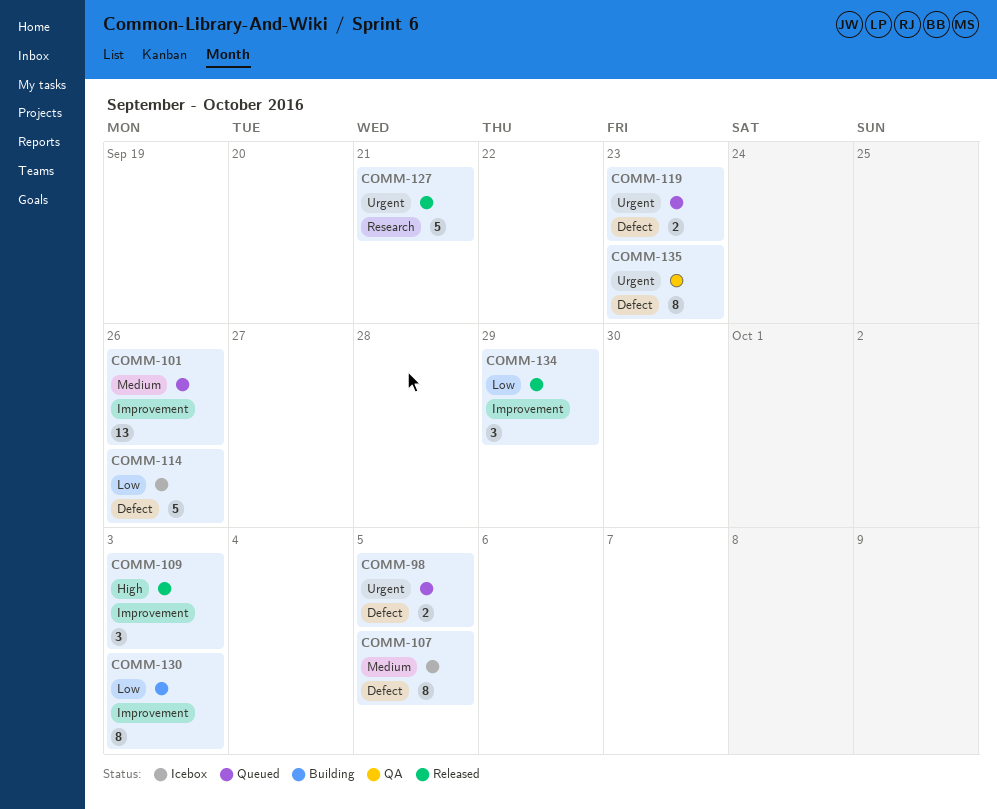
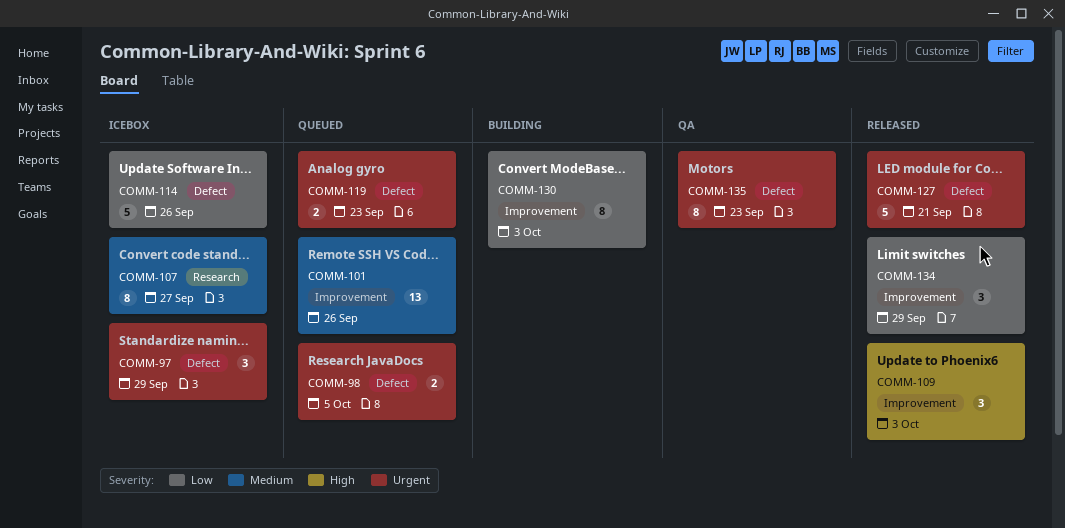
COMM-97: none -> present
COMM-107, label: Defect -> Research
COMM-107, due: Oct 5 -> Sep 27
COMM-127, label: Research -> Defect

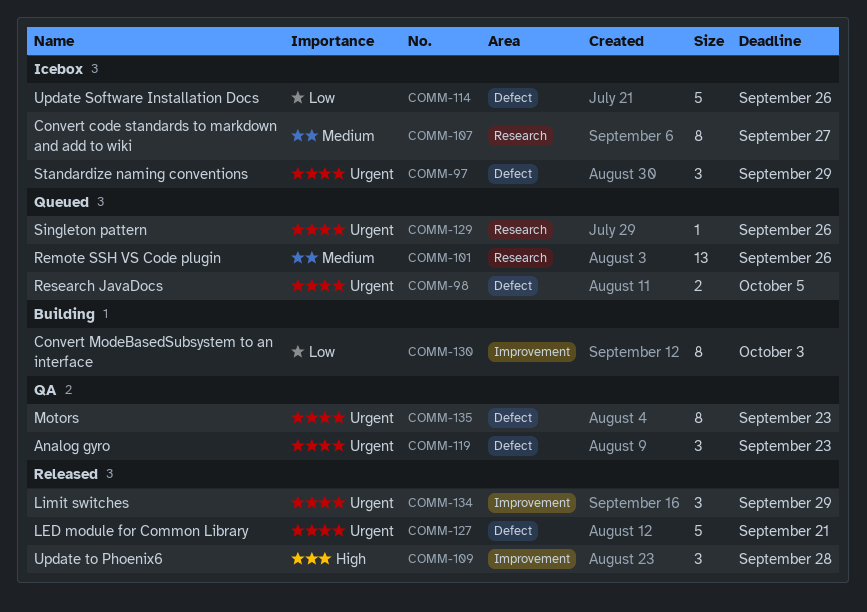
COMM-101, label: Improvement -> Research
COMM-109, due: Oct 3 -> Sep 28
COMM-119, status: Queued -> QA
COMM-119, estimate: 2 -> 3
COMM-129: none -> present
COMM-134, priority: Low -> Urgent

